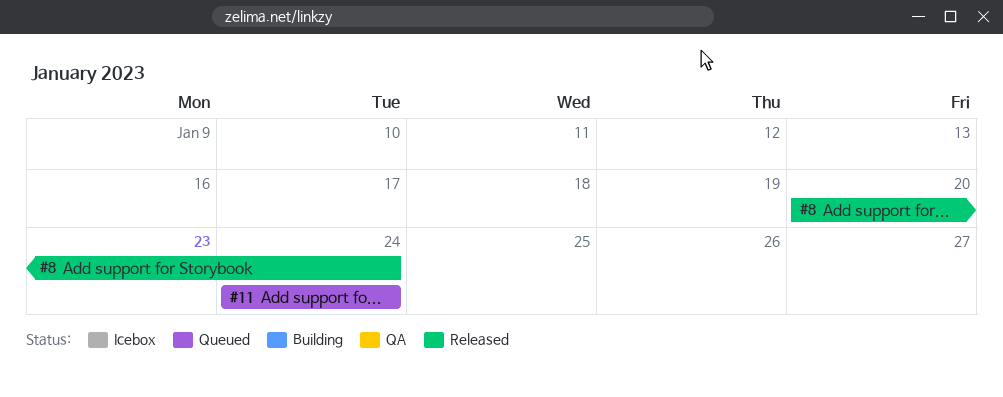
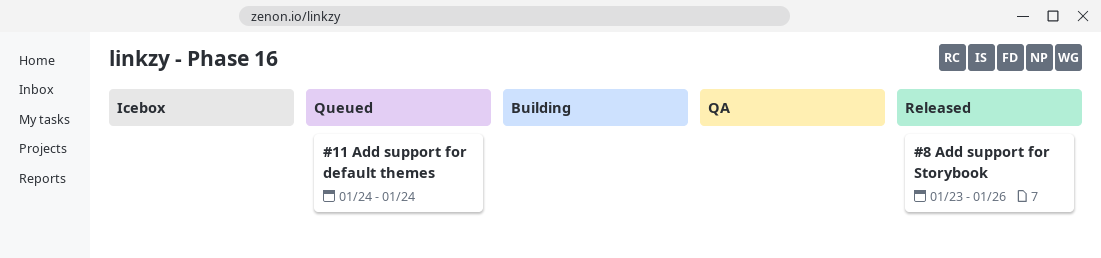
#8, start: Jan 20 -> Jan 23
#8, due: Jan 24 -> Jan 26

